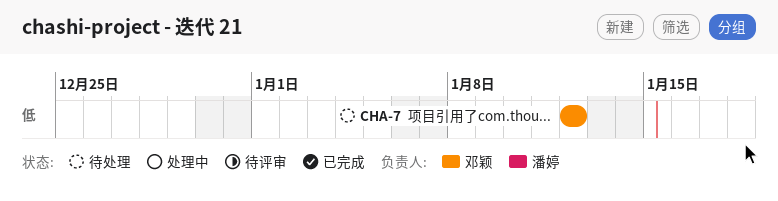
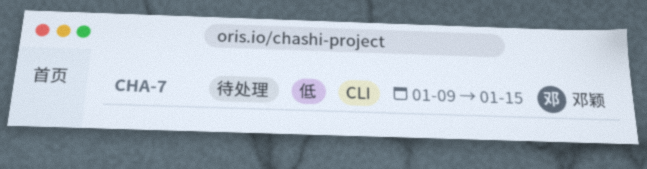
CHA-7, start: Jan 12 -> Jan 9
CHA-7, due: Jan 12 -> Jan 15

